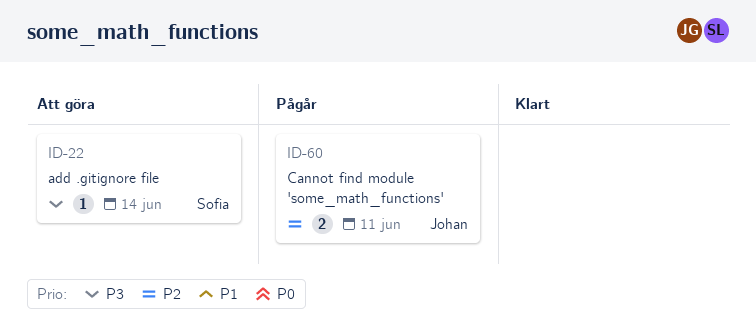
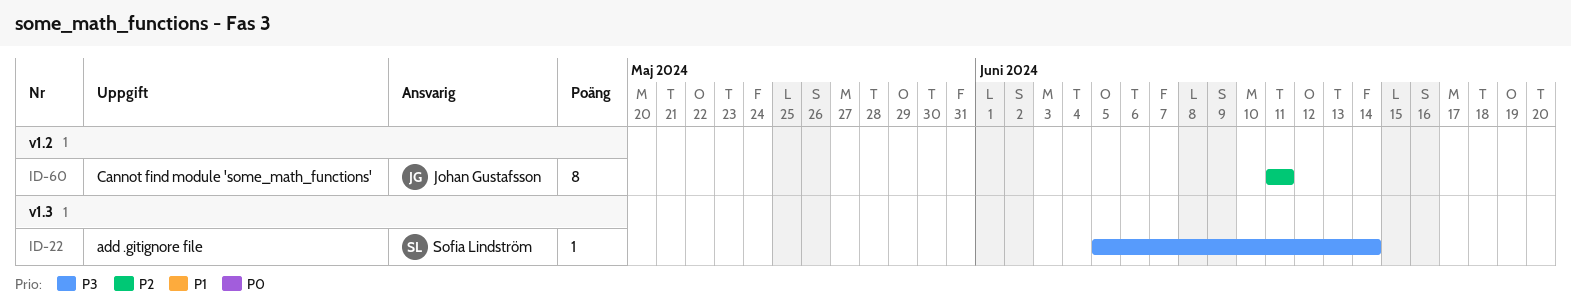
ID-60, estimate: 2 -> 8

